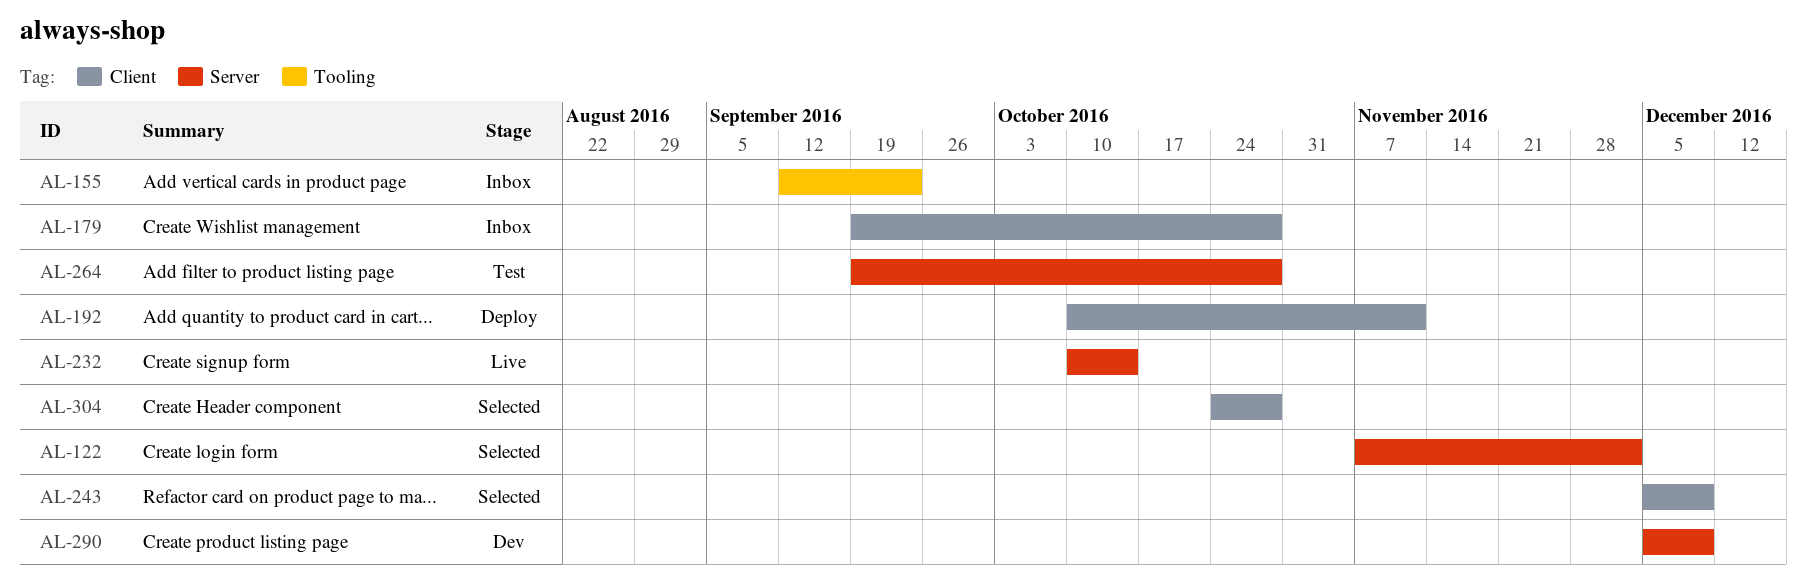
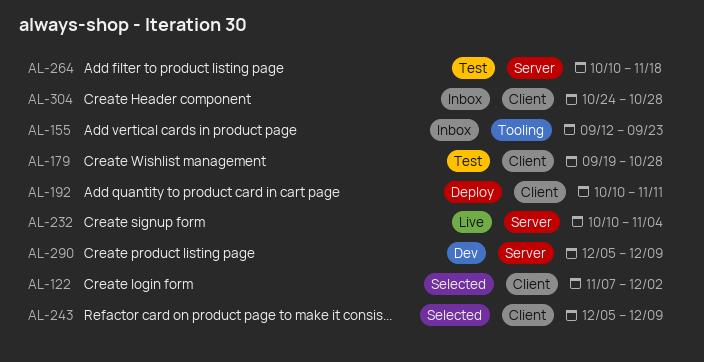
AL-122, label: Server -> Client
AL-179, status: Inbox -> Test
AL-232, due: Oct 14 -> Nov 4
AL-264, start: Sep 19 -> Oct 10
AL-264, due: Oct 28 -> Nov 18
AL-304, status: Selected -> Inbox

